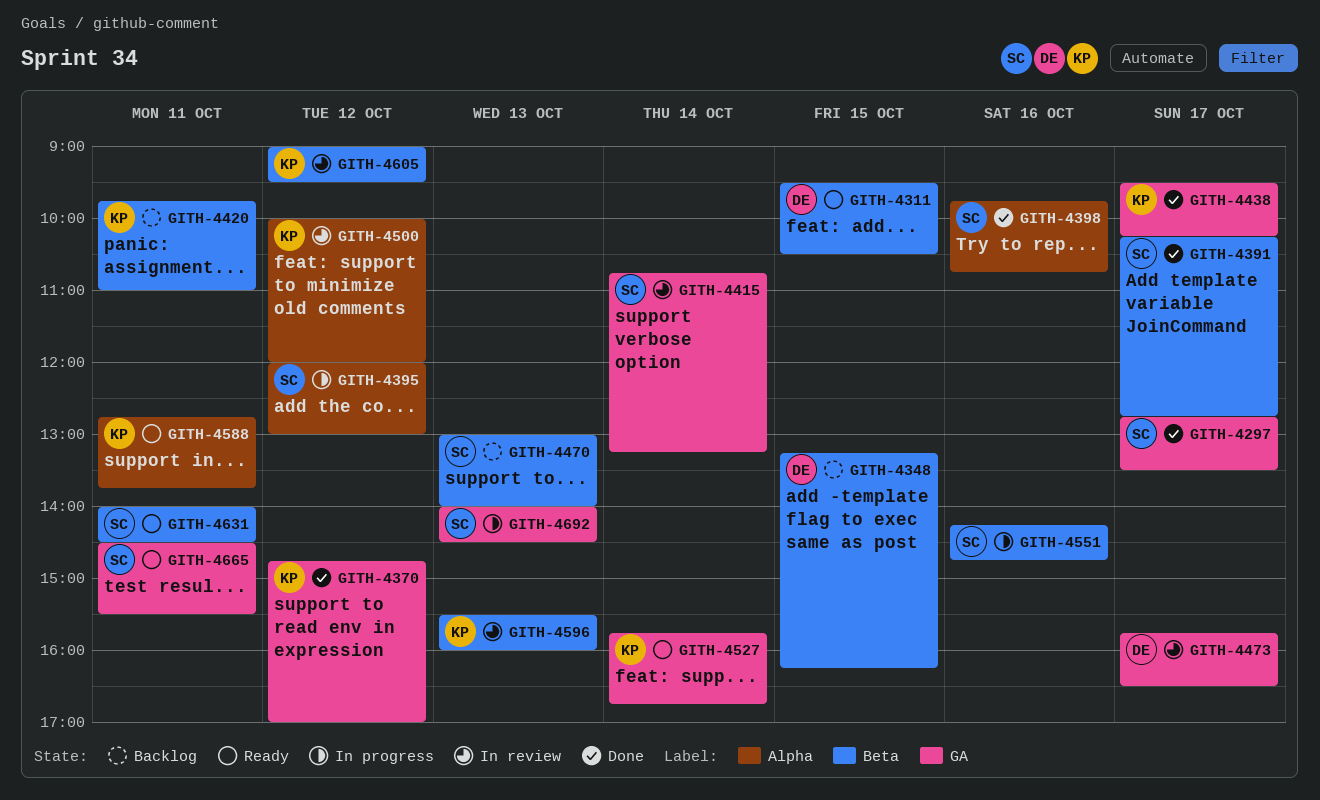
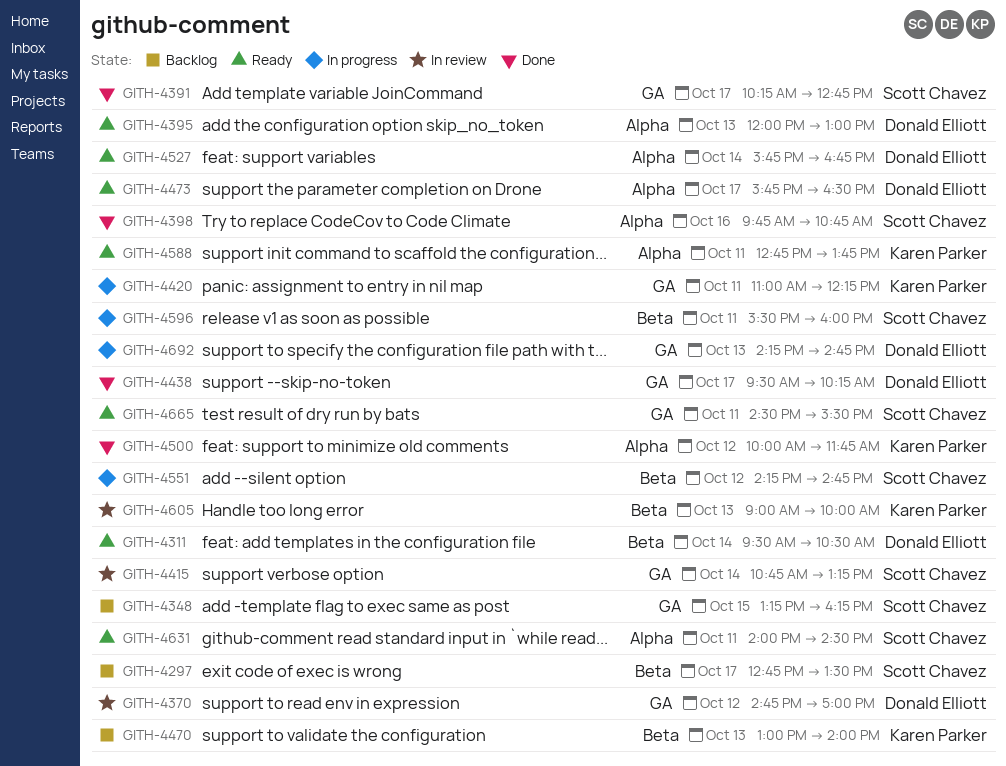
GITH-4297, status: Done -> Backlog
GITH-4297, label: GA -> Beta
GITH-4311, day: Oct 15 -> Oct 14
GITH-4348, owner: Donald Elliott -> Scott Chavez
GITH-4348, label: Beta -> GA
GITH-4370, status: Done -> In review
GITH-4370, owner: Karen Parker -> Donald Elliott
GITH-4391, label: Beta -> GA
GITH-4395, status: In progress -> Ready
GITH-4395, owner: Scott Chavez -> Donald Elliott
GITH-4395, day: Oct 12 -> Oct 13
GITH-4420, status: Backlog -> In progress
GITH-4420, label: Beta -> GA
GITH-4420, begins: 09:45 -> 11:00
GITH-4420, ends: 11:00 -> 12:15
GITH-4438, owner: Karen Parker -> Donald Elliott
GITH-4470, owner: Scott Chavez -> Karen Parker
GITH-4473, status: In review -> Ready
GITH-4473, label: GA -> Alpha
GITH-4500, status: In review -> Done
GITH-4500, ends: 12:00 -> 11:45
GITH-4527, owner: Karen Parker -> Donald Elliott
GITH-4527, label: GA -> Alpha
GITH-4551, day: Oct 16 -> Oct 12
GITH-4596, status: In review -> In progress
GITH-4596, owner: Karen Parker -> Scott Chavez
GITH-4596, day: Oct 13 -> Oct 11
GITH-4605, day: Oct 12 -> Oct 13
GITH-4605, ends: 09:30 -> 10:00
GITH-4631, label: Beta -> Alpha
GITH-4692, owner: Scott Chavez -> Donald Elliott
GITH-4692, begins: 14:00 -> 14:15
GITH-4692, ends: 14:30 -> 14:45

